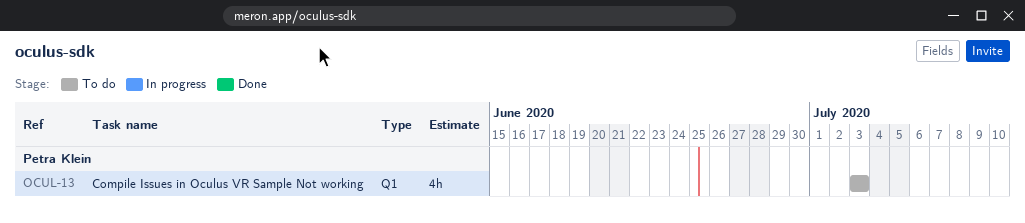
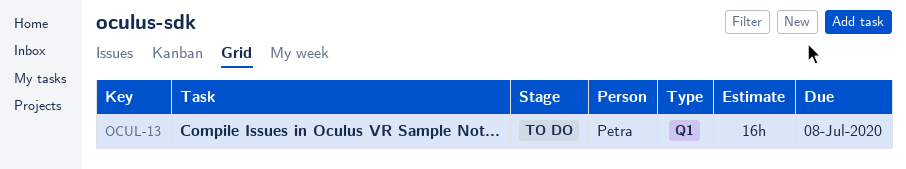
OCUL-13, estimate: 4h -> 16h
OCUL-13, due: Jul 3 -> Jul 8

